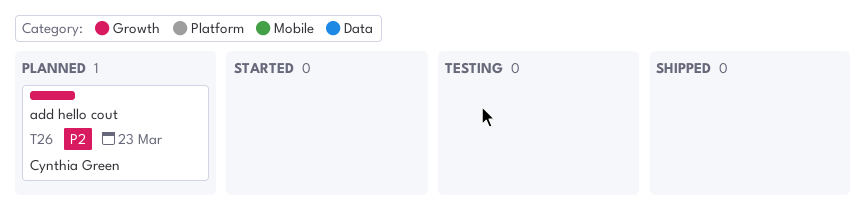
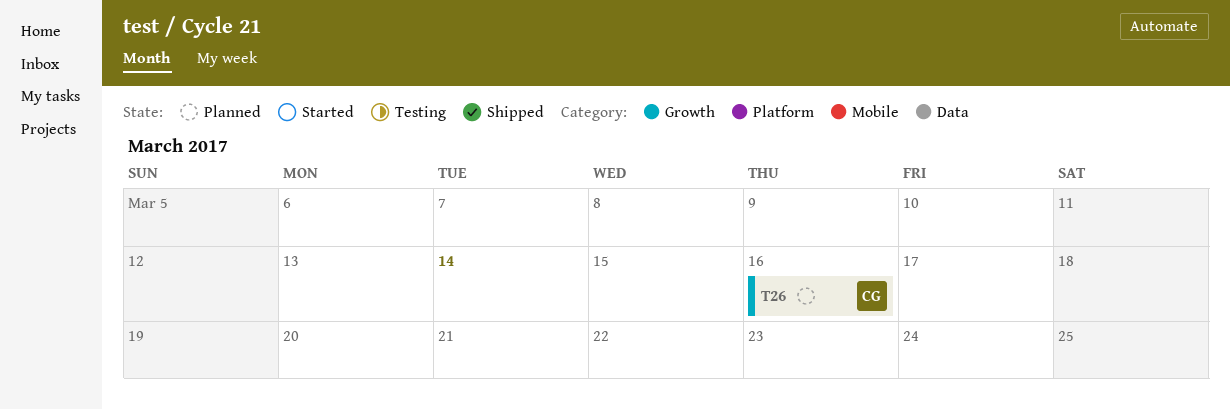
T26, due: Mar 23 -> Mar 16

